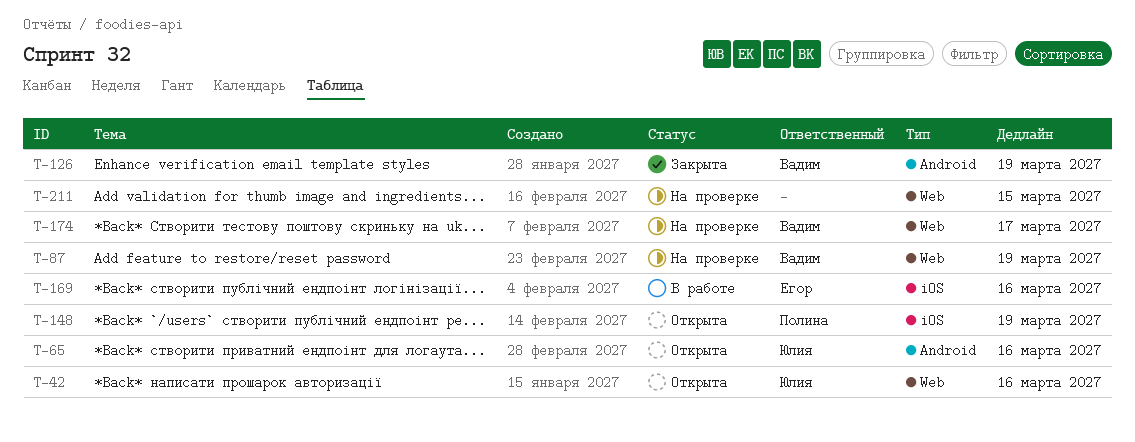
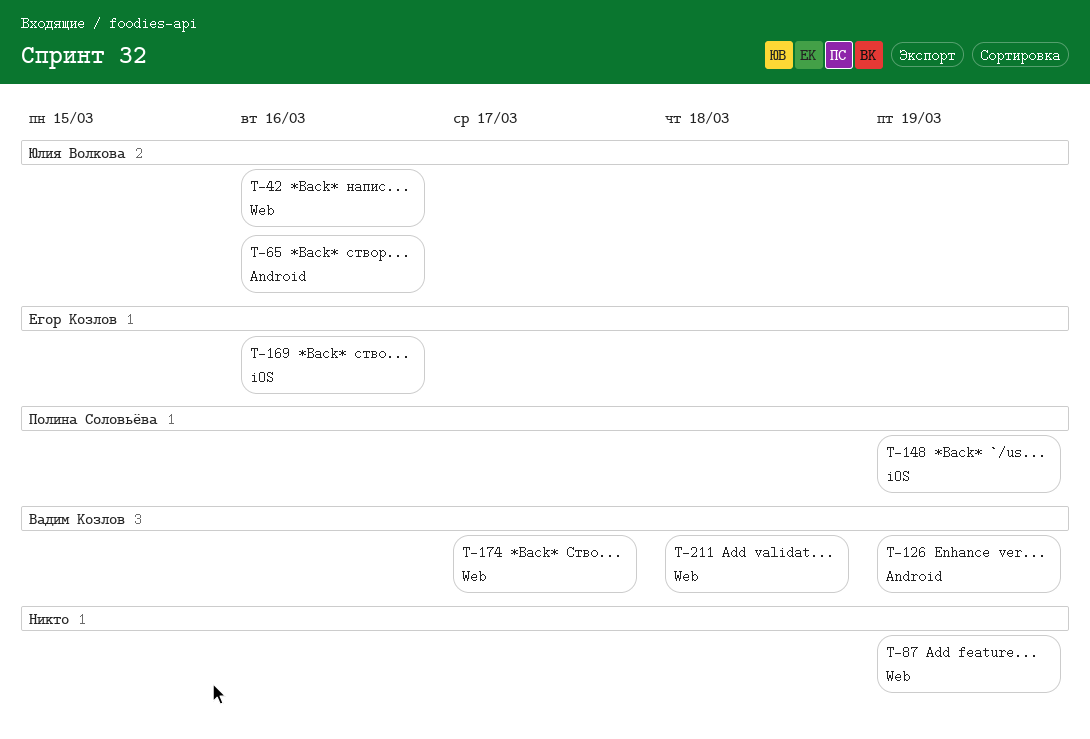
T-87, owner: Вадим Козлов -> none
T-211, owner: none -> Вадим Козлов
T-211, due: Mar 15 -> Mar 18

